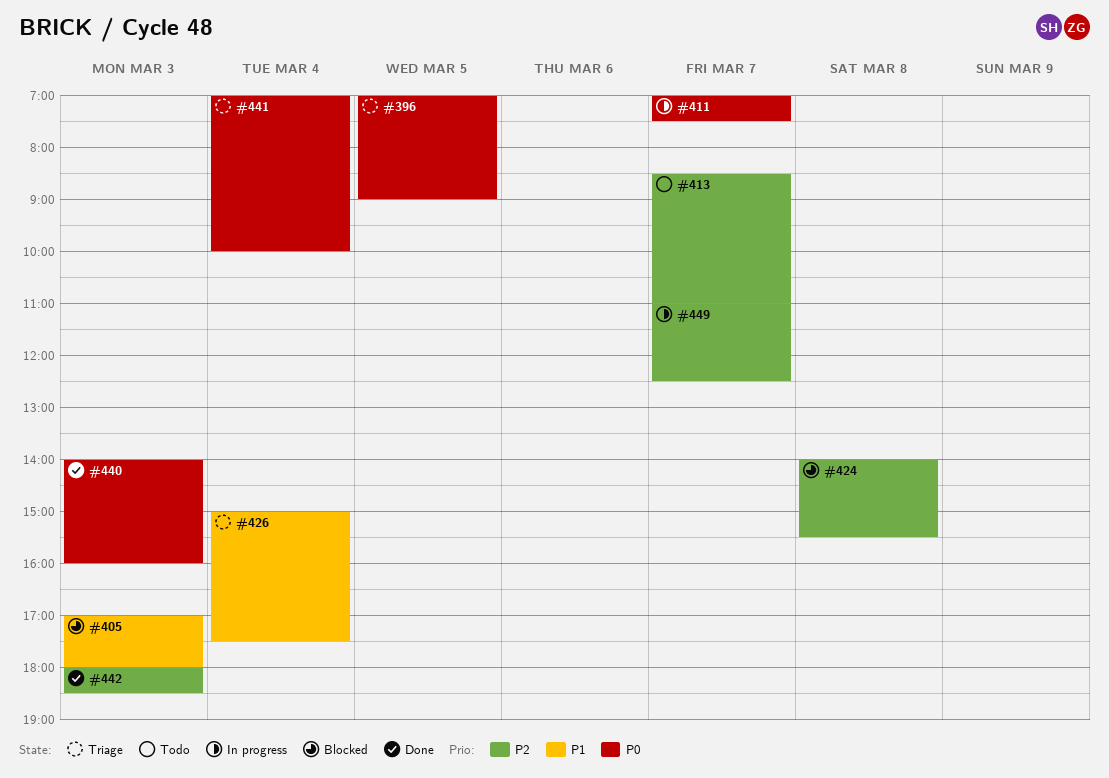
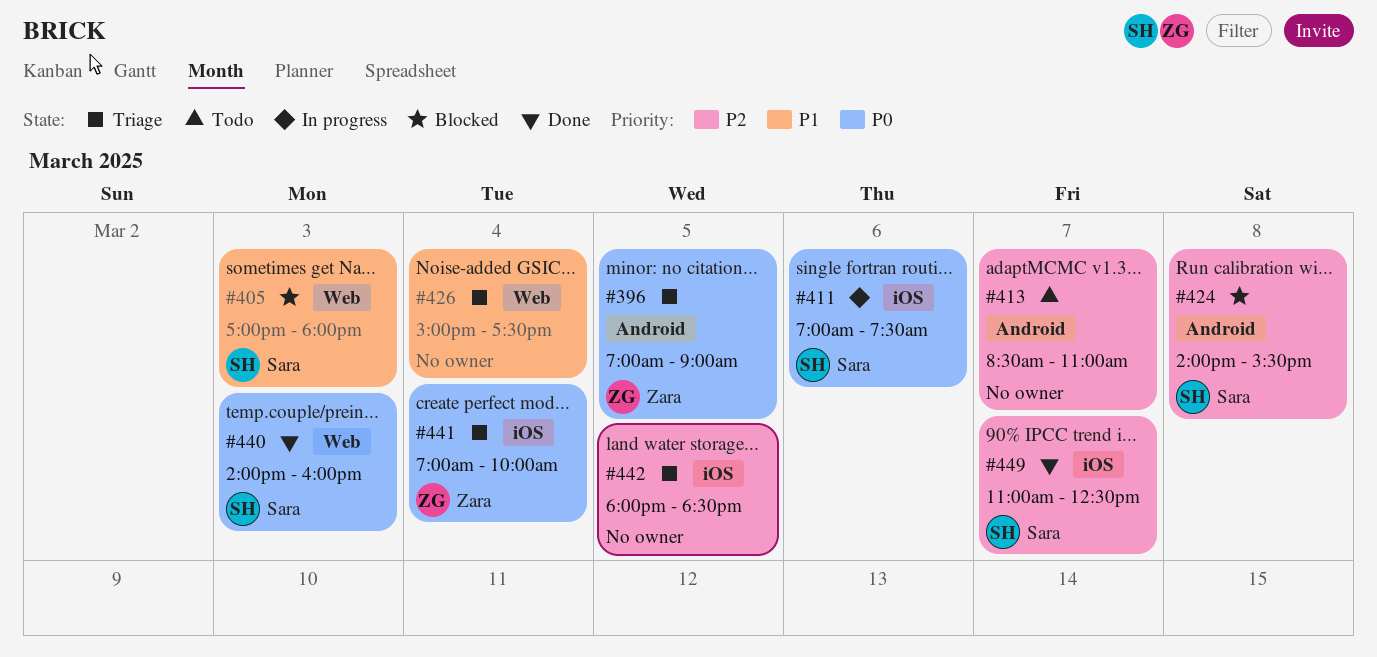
#411, day: Mar 7 -> Mar 6
#442, status: Done -> Triage
#442, day: Mar 3 -> Mar 5
#449, status: In progress -> Done

